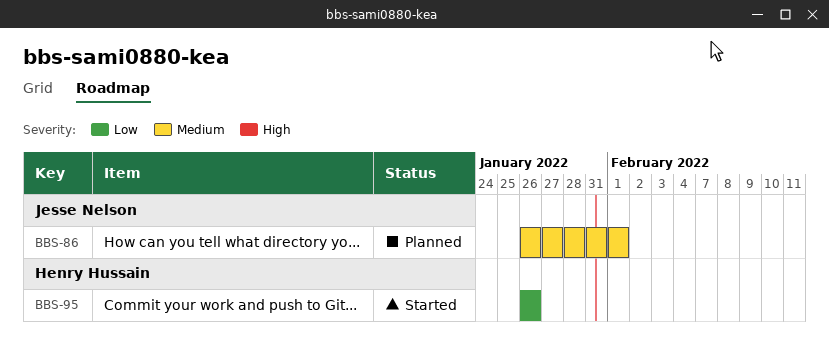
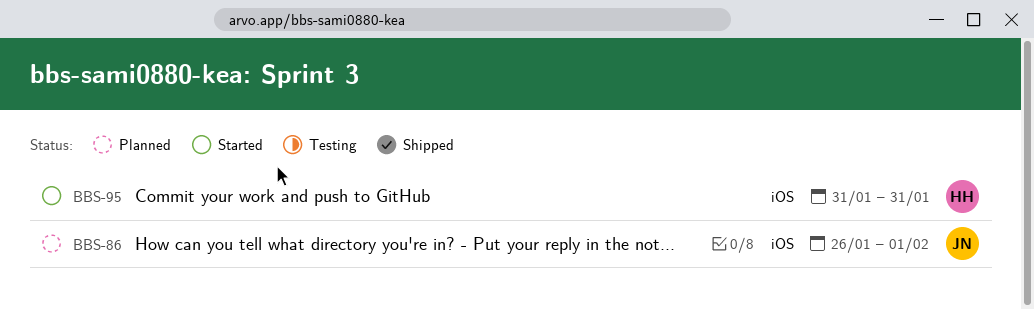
BBS-95, start: Jan 26 -> Jan 31
BBS-95, due: Jan 26 -> Jan 31

